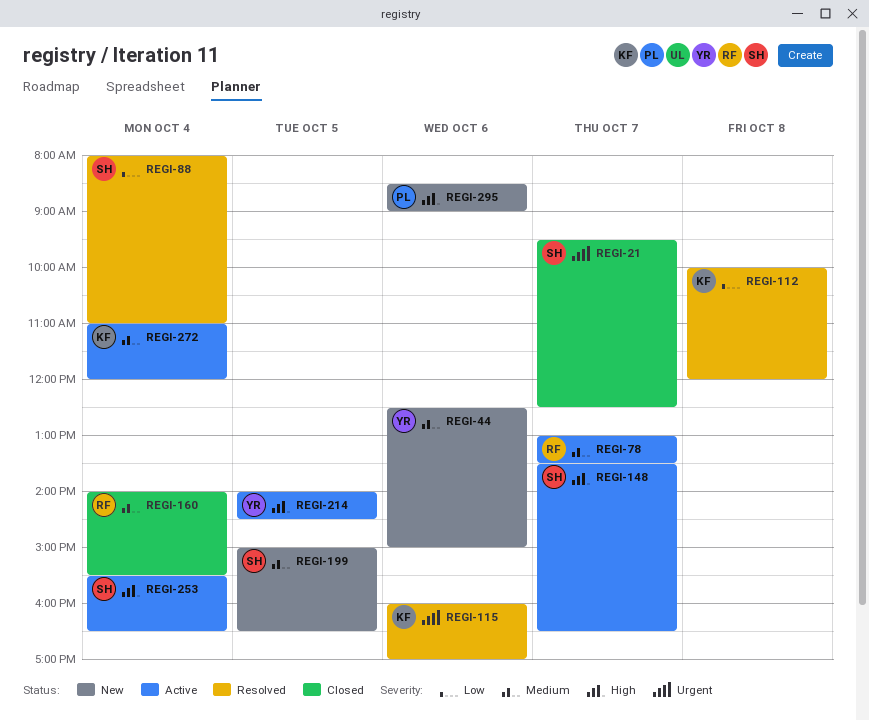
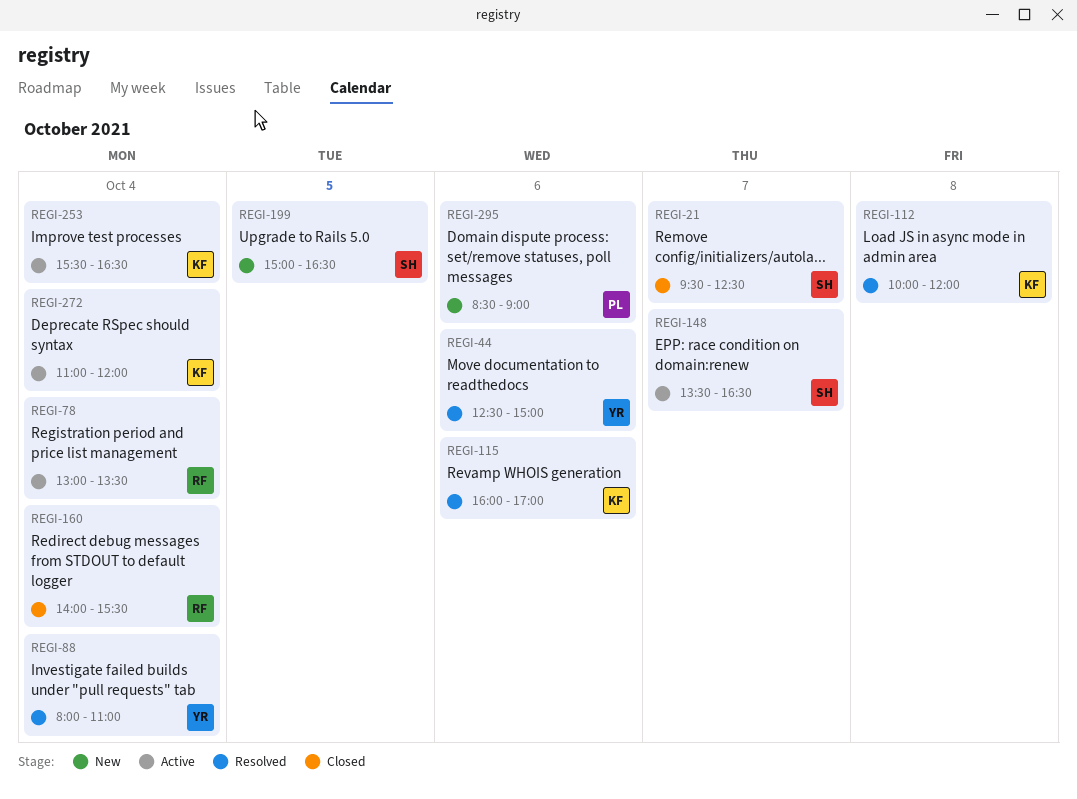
REGI-44, status: New -> Resolved
REGI-78, day: Oct 7 -> Oct 4
REGI-88, owner: SH -> YR
REGI-214: present -> none
REGI-253, owner: SH -> KF

